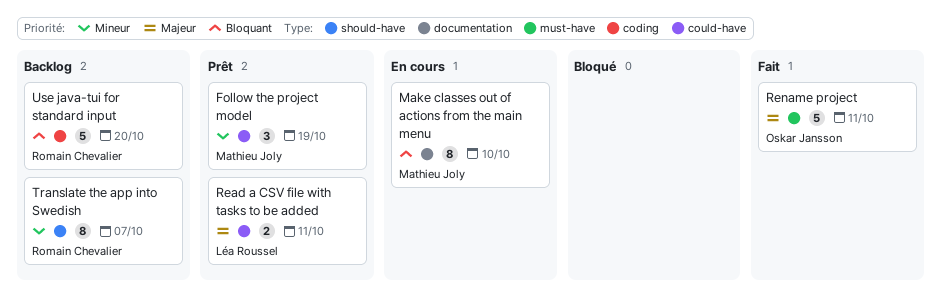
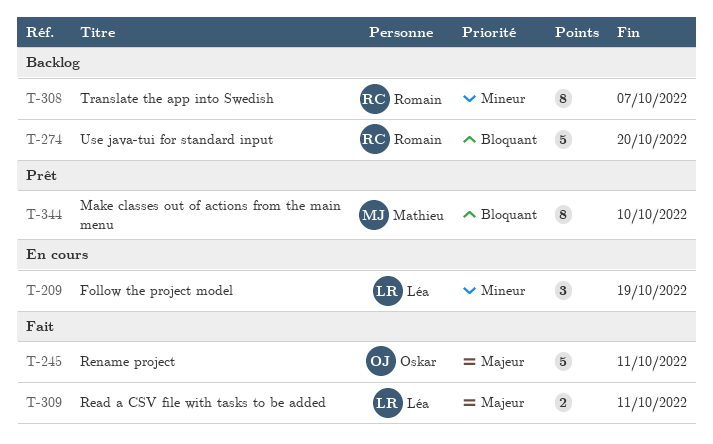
Follow the project model, status: Prêt -> En cours
Follow the project model, owner: Mathieu Joly -> Léa Roussel
Make classes out of actions from the main menu, status: En cours -> Prêt
Read a CSV file with tasks to be added, status: Prêt -> Fait

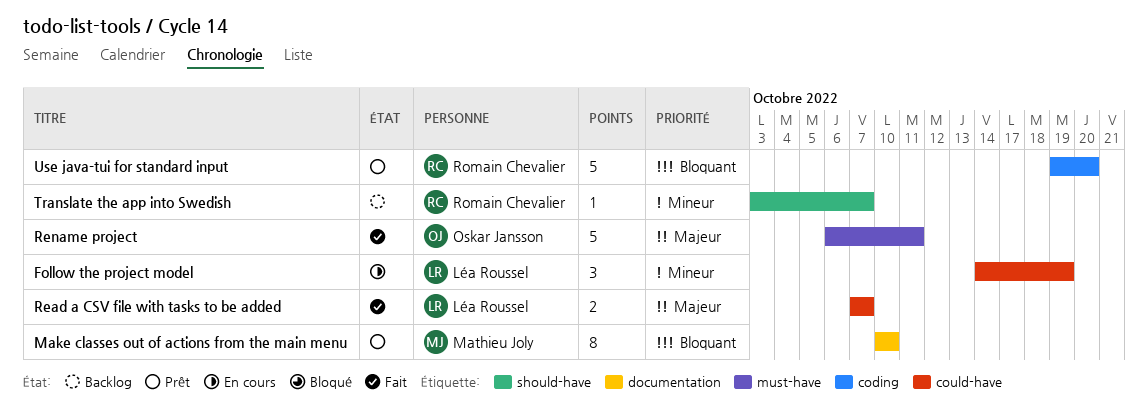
Read a CSV file with tasks to be added, due: Oct 11 -> Oct 7
Translate the app into Swedish, estimate: 8 -> 1
Use java-tui for standard input, status: Backlog -> Prêt

